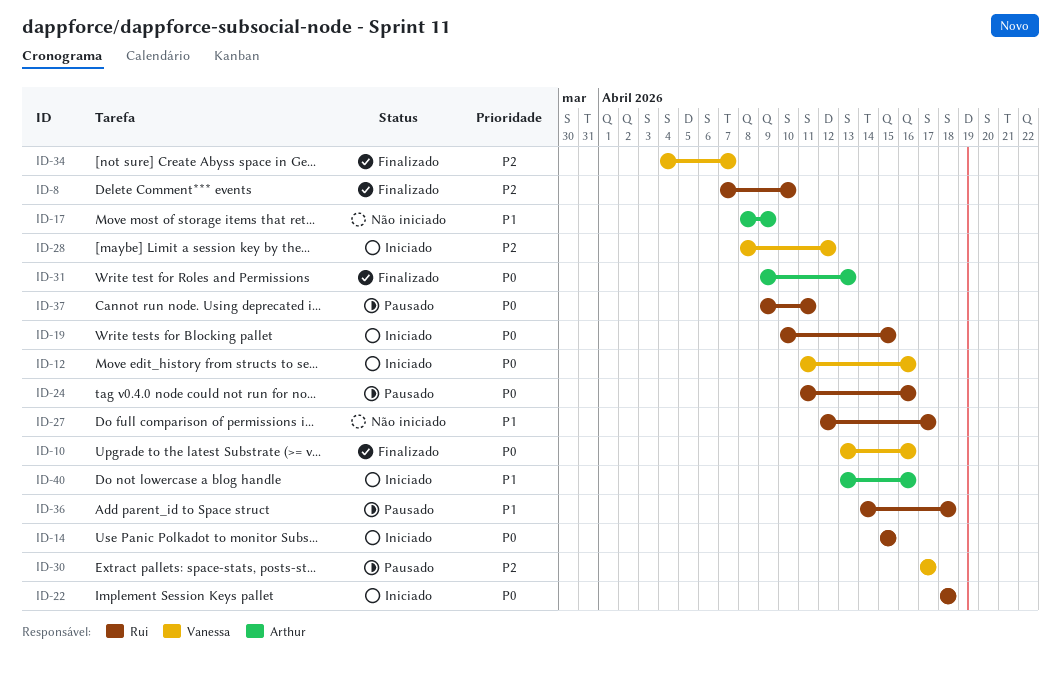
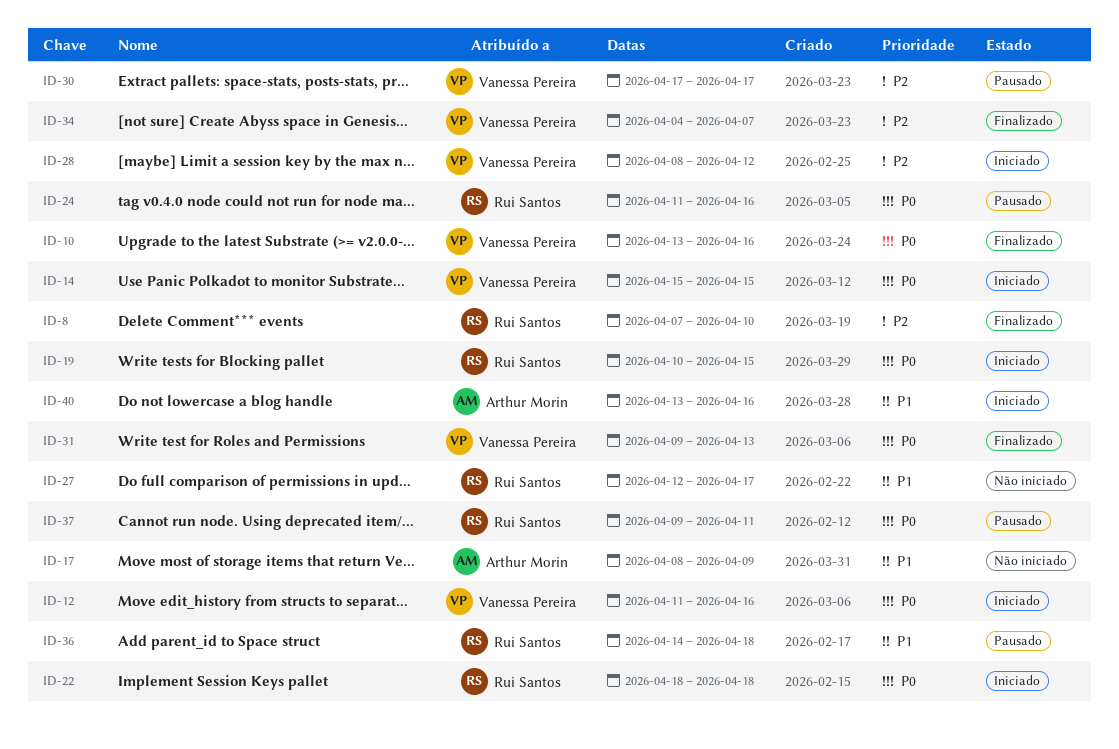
ID-14, owner: Rui Santos -> Vanessa Pereira
ID-31, owner: Arthur Morin -> Vanessa Pereira

